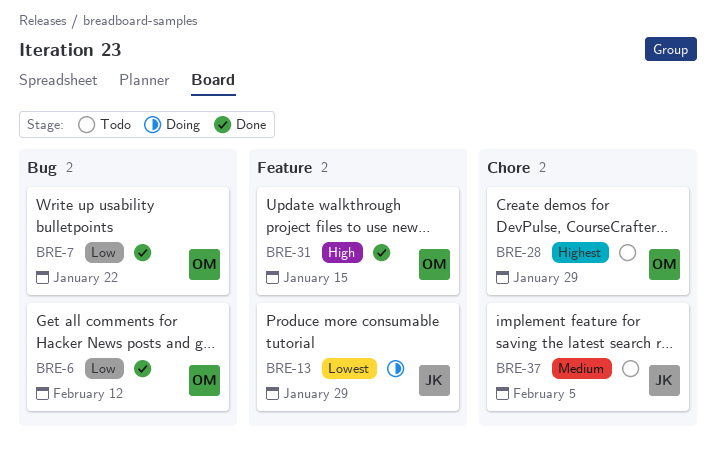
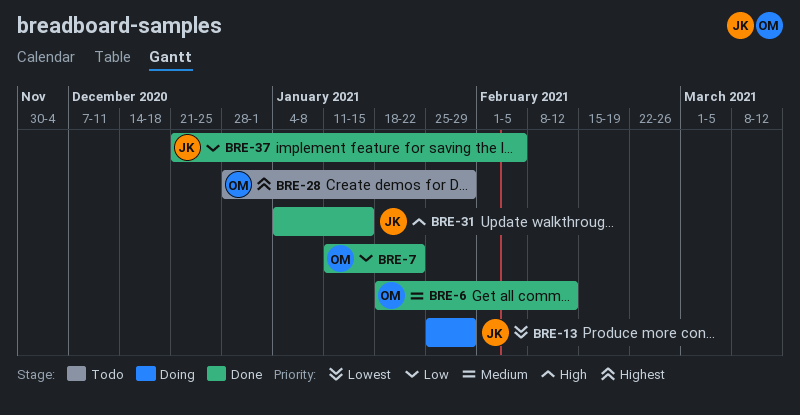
BRE-6, priority: Low -> Medium
BRE-31, owner: OM -> JK
BRE-37, status: Todo -> Done
BRE-37, priority: Medium -> Low

